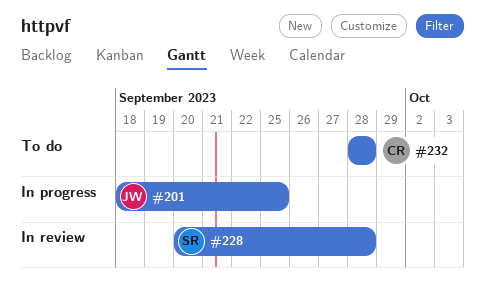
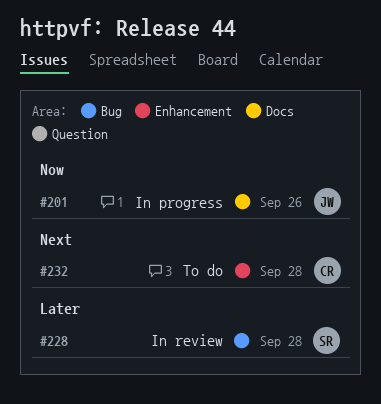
#201, due: Sep 25 -> Sep 26

